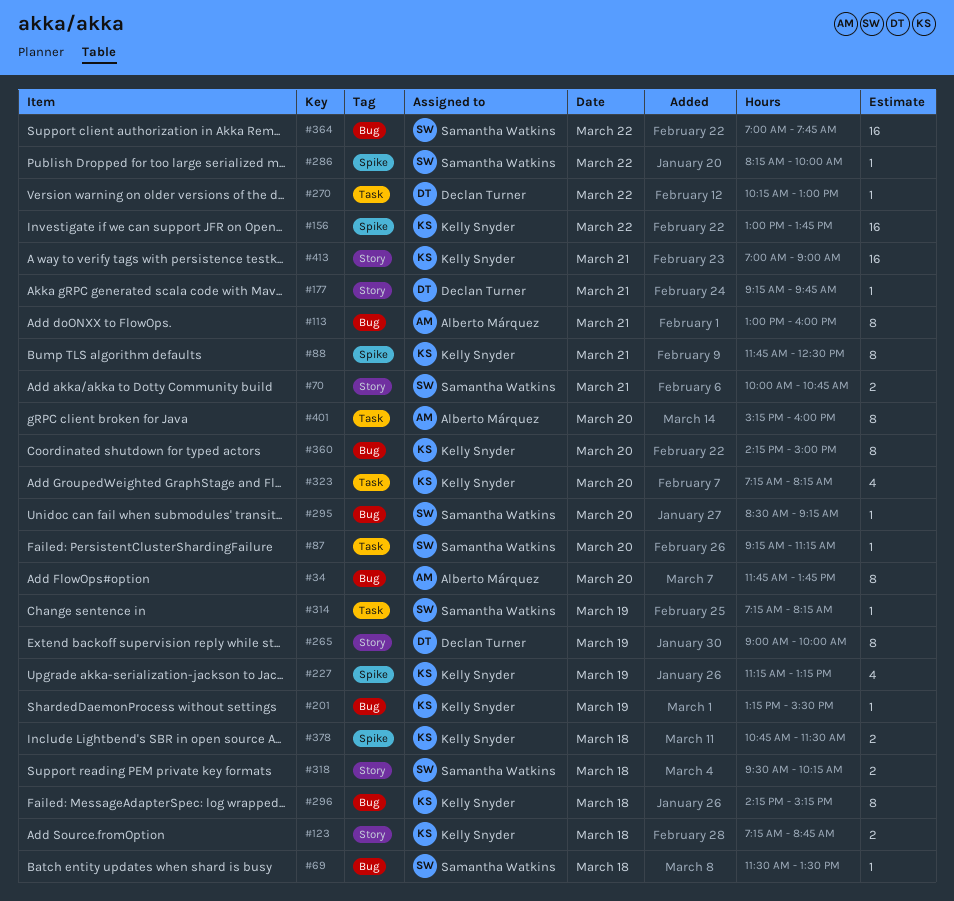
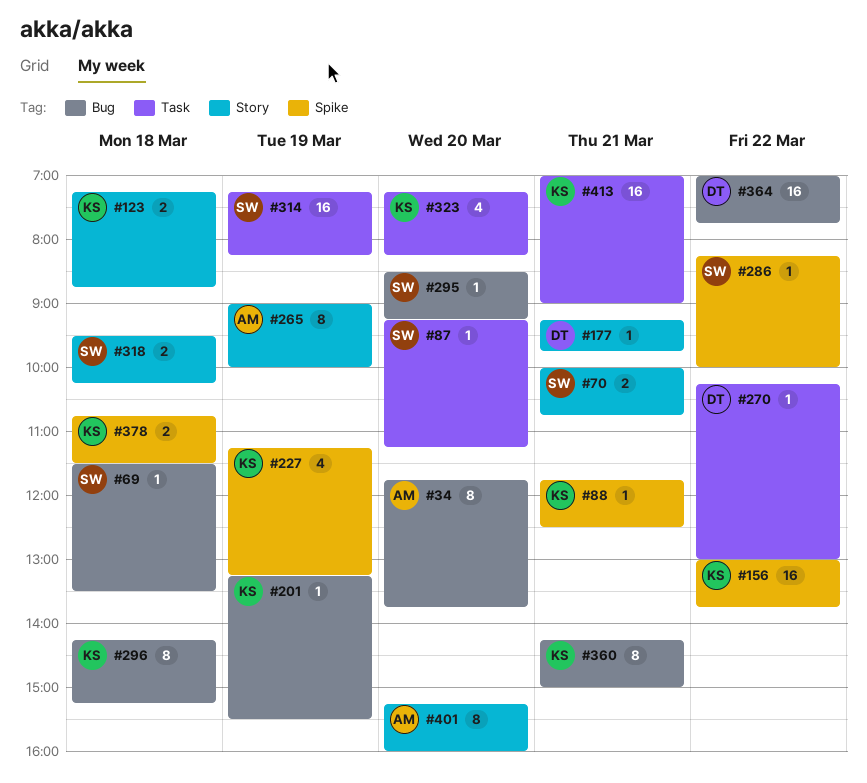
#88, estimate: 8 -> 1
#113: present -> none
#265, owner: Declan Turner -> Alberto Márquez
#314, estimate: 1 -> 16
#360, day: Mar 20 -> Mar 21
#364, owner: Samantha Watkins -> Declan Turner
#401, label: Task -> Story
#413, label: Story -> Task

